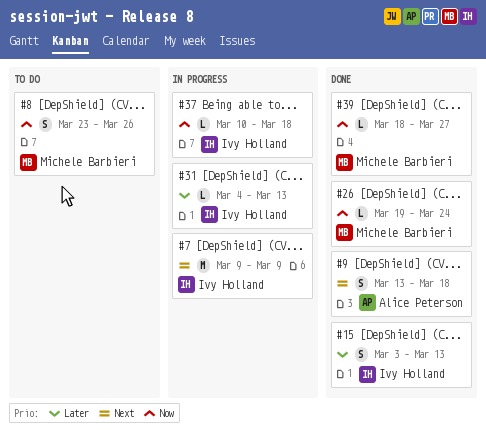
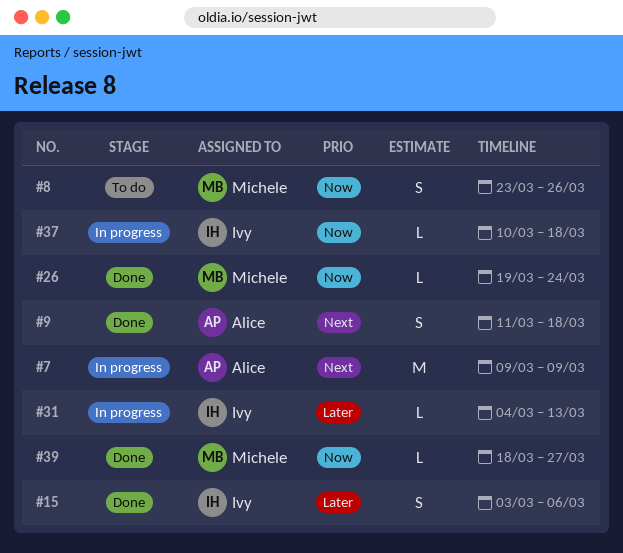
#7, owner: Ivy Holland -> Alice Peterson
#9, start: Mar 13 -> Mar 11
#15, due: Mar 13 -> Mar 6

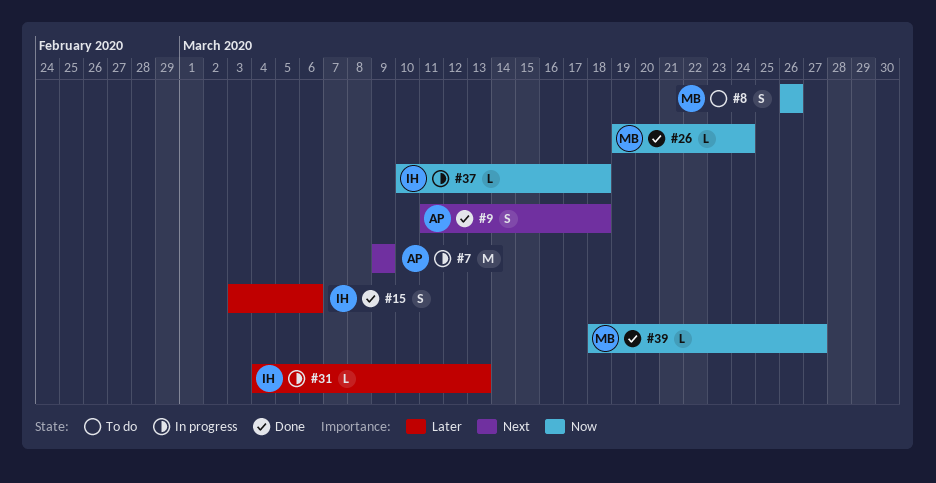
#8, start: Mar 23 -> Mar 26

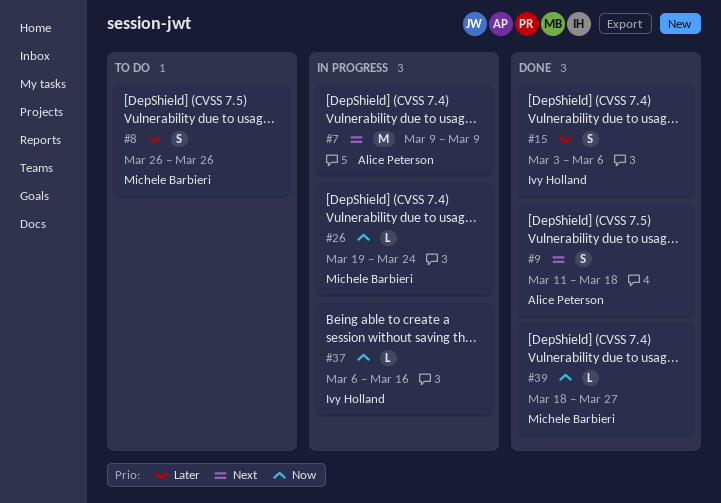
#8, priority: Now -> Later
#26, status: Done -> In progress
#31: present -> none
#37, start: Mar 10 -> Mar 6
#37, due: Mar 18 -> Mar 16

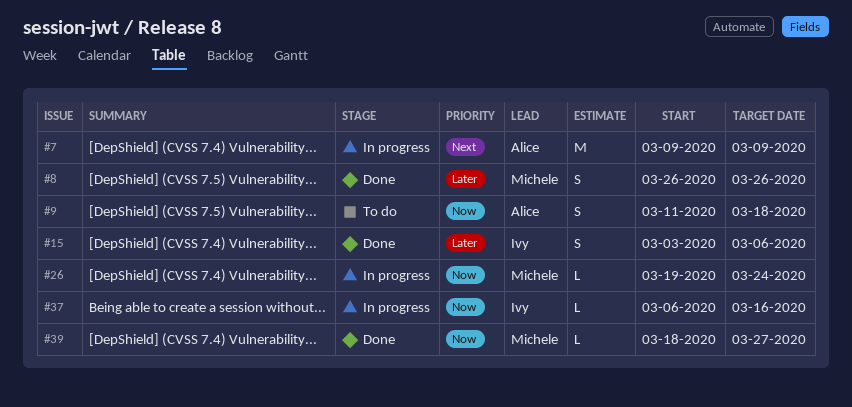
#8, status: To do -> Done
#9, status: Done -> To do
#9, priority: Next -> Now

